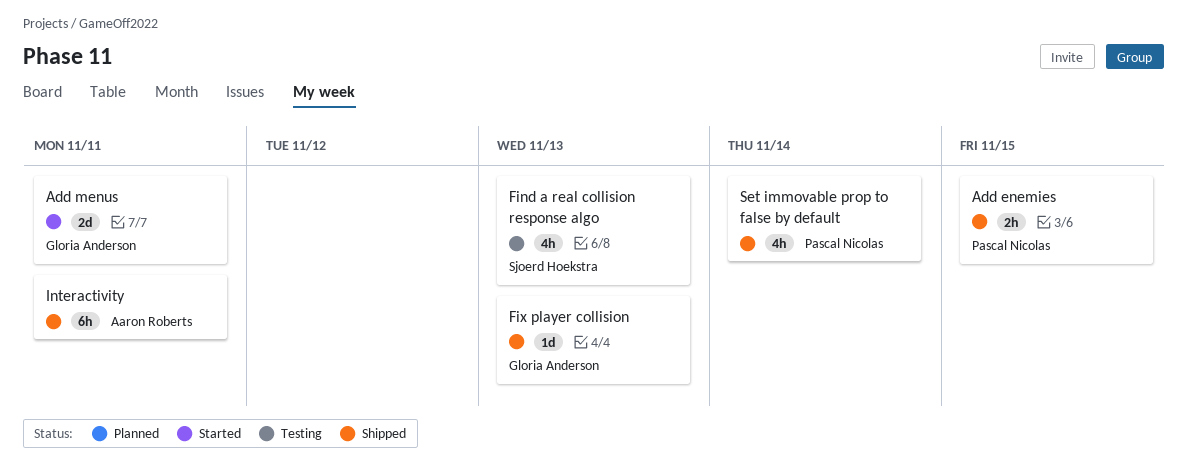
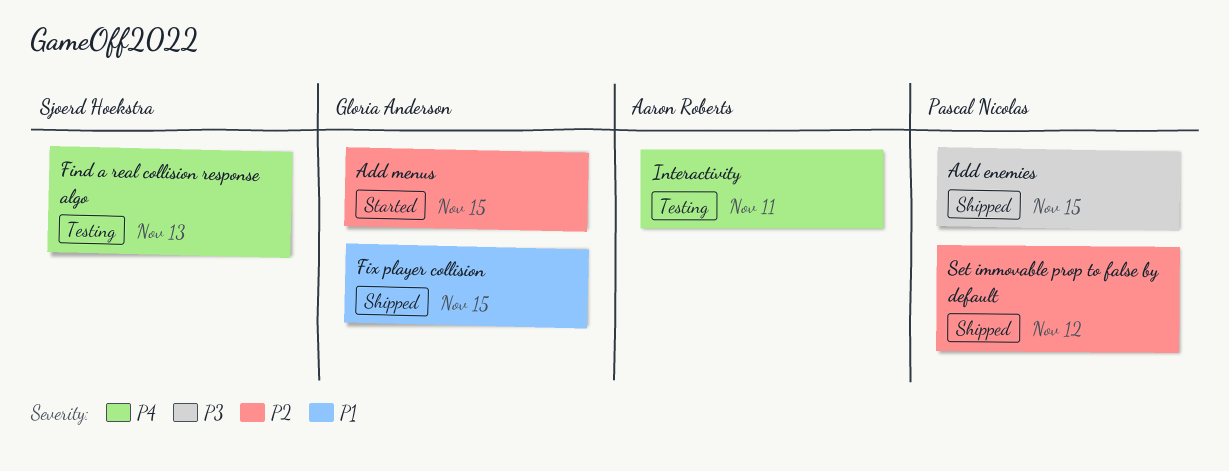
Add menus, due: Nov 11 -> Nov 15
Fix player collision, due: Nov 13 -> Nov 15
Interactivity, status: Shipped -> Testing
Set immovable prop to false by default, due: Nov 14 -> Nov 12

